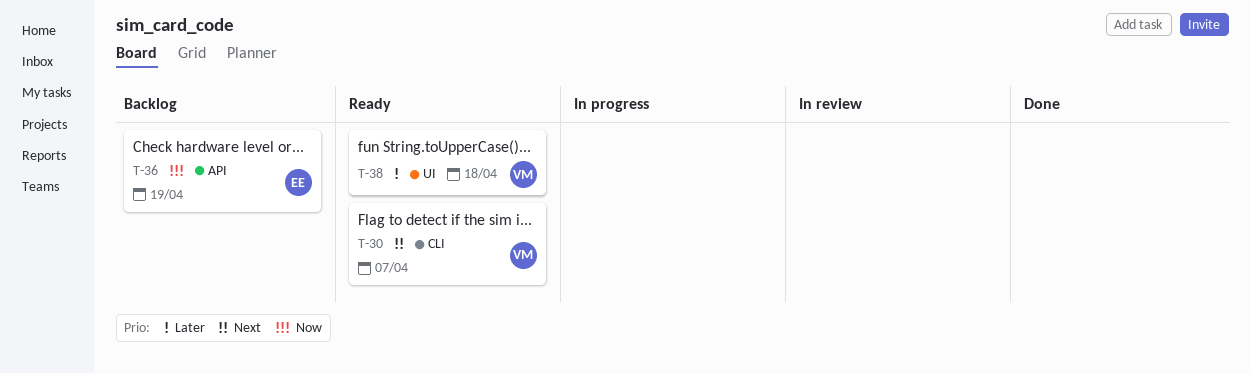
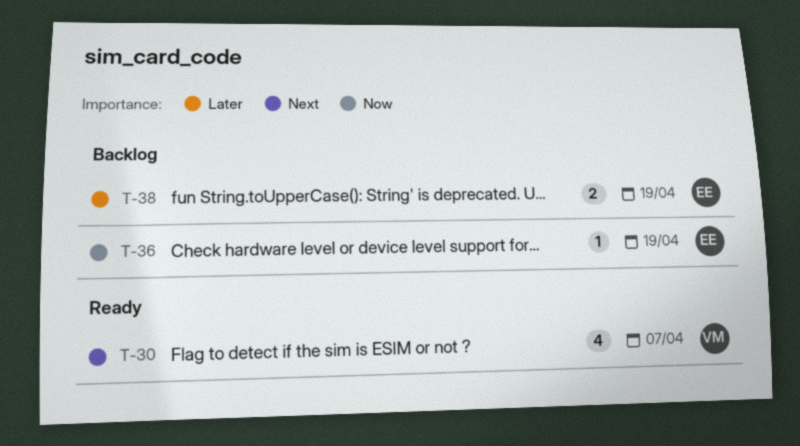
T-38, status: Ready -> Backlog
T-38, owner: VM -> EE
T-38, due: Apr 18 -> Apr 19

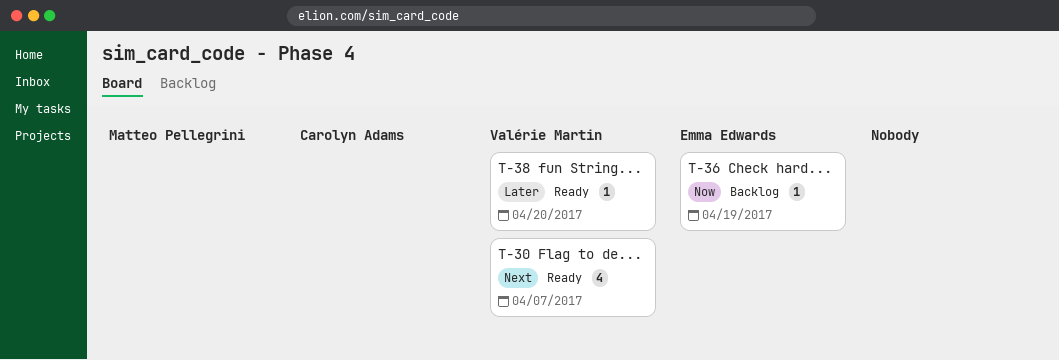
T-38, status: Backlog -> Ready
T-38, owner: Emma Edwards -> Valérie Martin
T-38, estimate: 2 -> 1
T-38, due: Apr 19 -> Apr 20

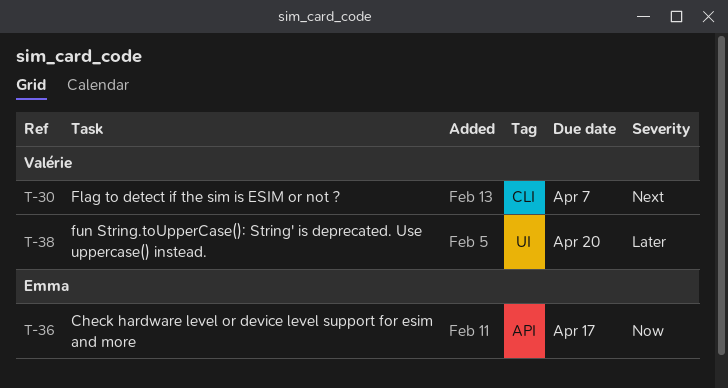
T-36, due: Apr 19 -> Apr 17

